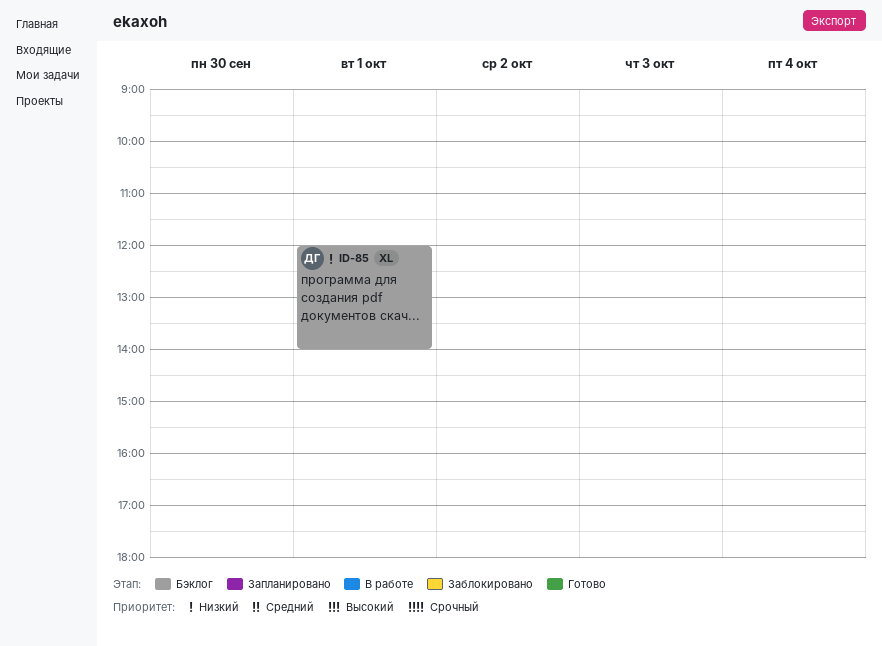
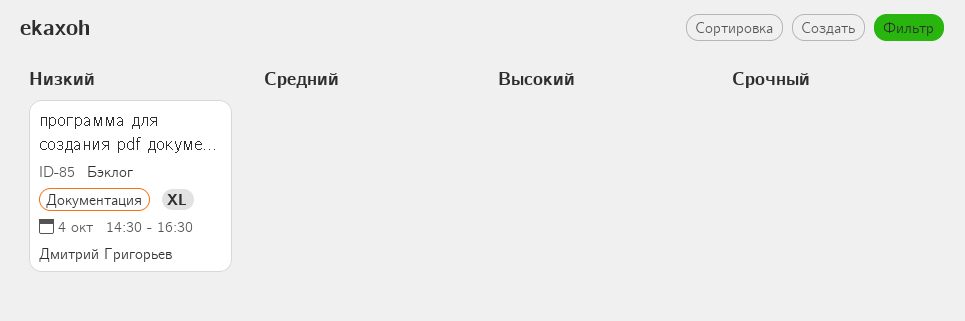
ID-85, day: Oct 1 -> Oct 4
ID-85, begins: 12:00 -> 14:30
ID-85, ends: 14:00 -> 16:30

